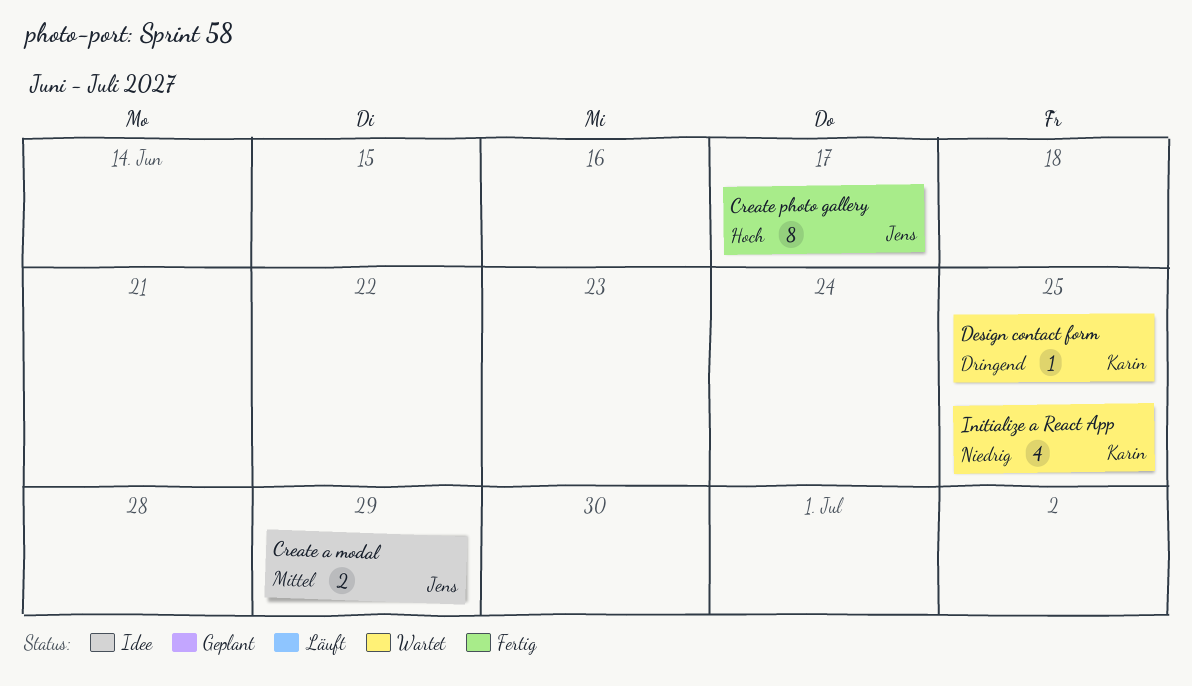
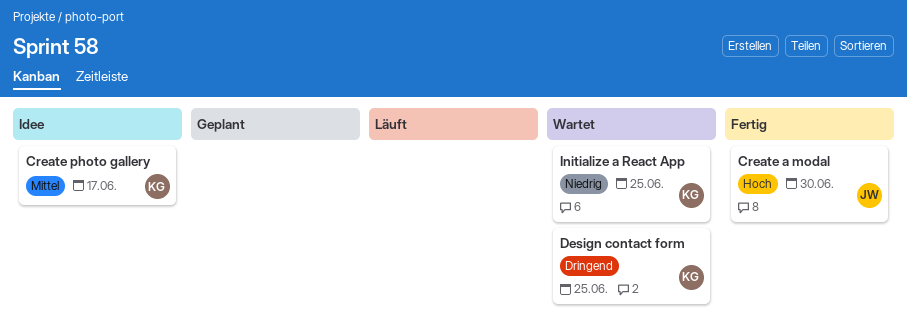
Create a modal, status: Idee -> Fertig
Create a modal, priority: Mittel -> Hoch
Create a modal, due: Jun 29 -> Jun 30
Create photo gallery, status: Fertig -> Idee
Create photo gallery, owner: Jens -> Karin
Create photo gallery, priority: Hoch -> Mittel

